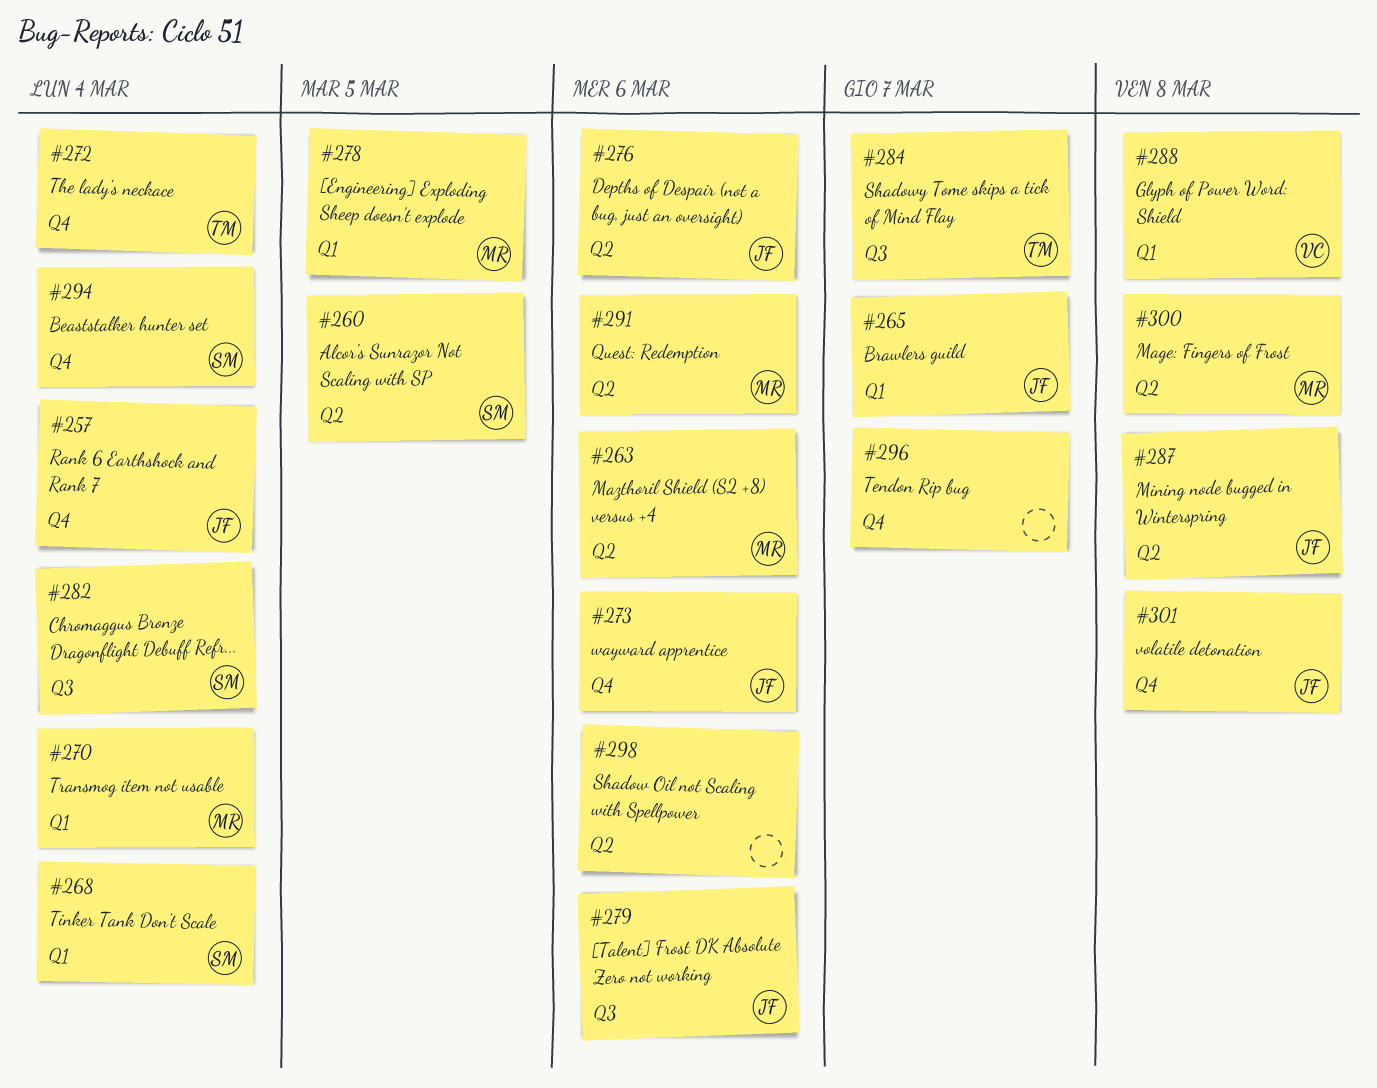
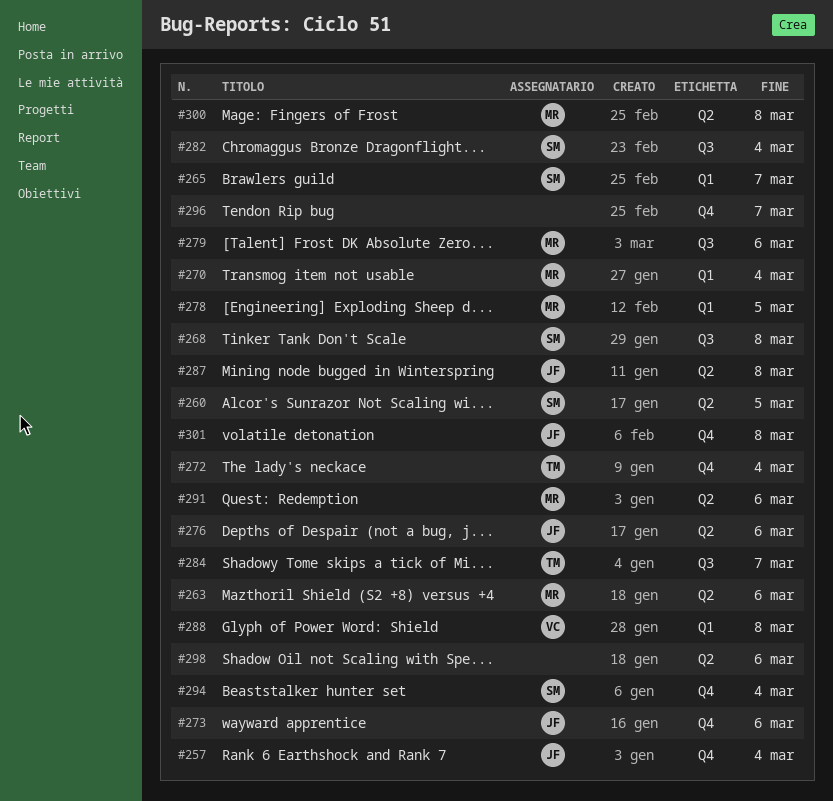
#265, owner: JF -> SM
#268, label: Q1 -> Q3
#268, due: Mar 4 -> Mar 8
#279, owner: JF -> MR

